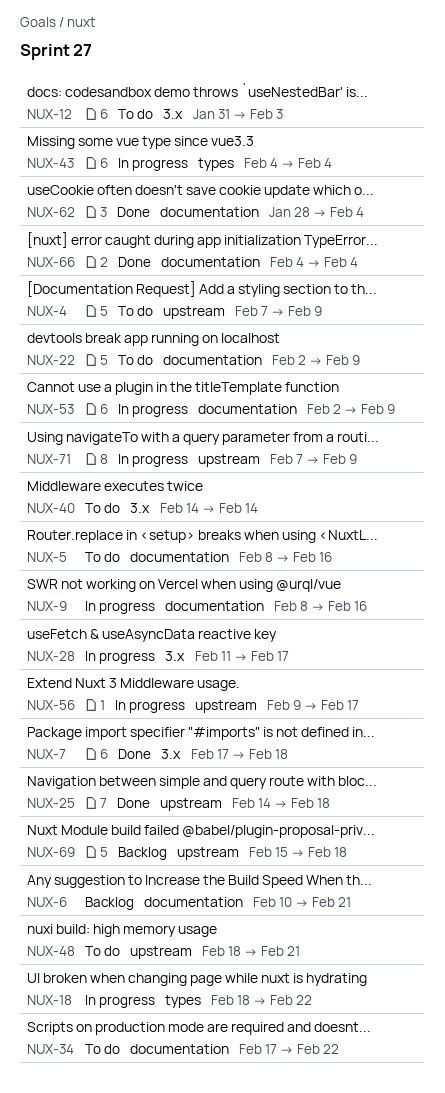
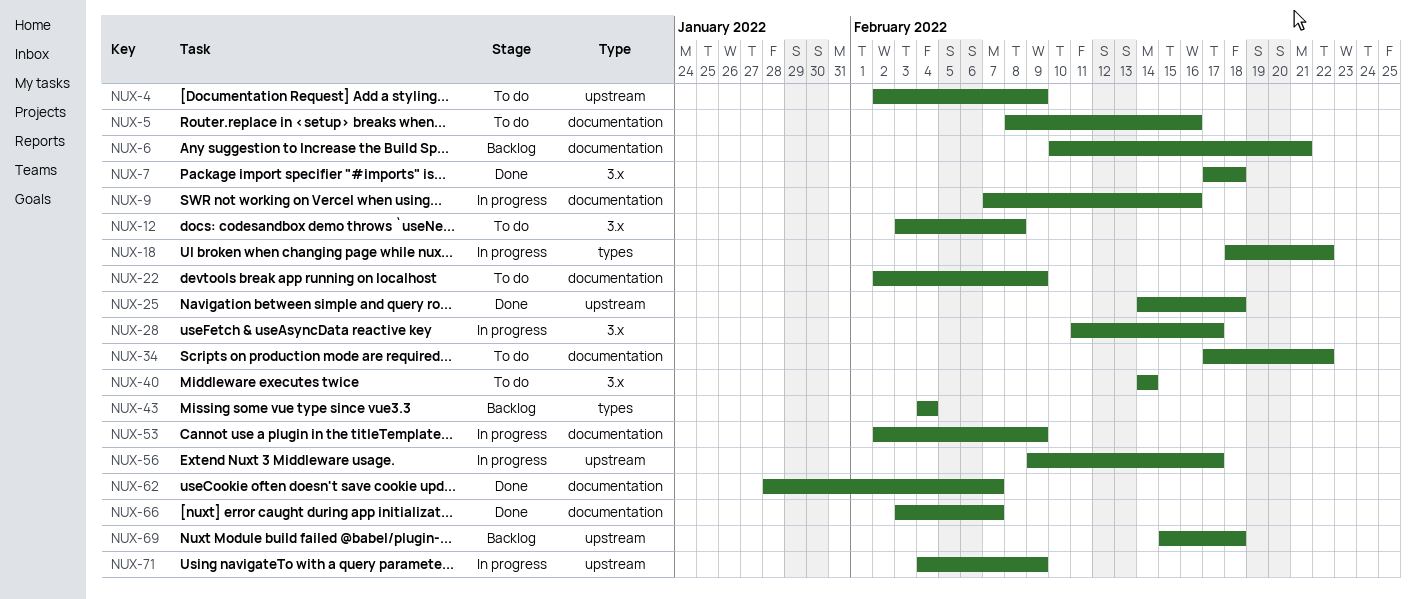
NUX-4, start: Feb 7 -> Feb 2
NUX-9, start: Feb 8 -> Feb 7
NUX-12, start: Jan 31 -> Feb 3
NUX-12, due: Feb 3 -> Feb 8
NUX-43, status: In progress -> Backlog
NUX-48: present -> none
NUX-62, due: Feb 4 -> Feb 7
NUX-66, start: Feb 4 -> Feb 3
NUX-66, due: Feb 4 -> Feb 7
NUX-71, start: Feb 7 -> Feb 4

